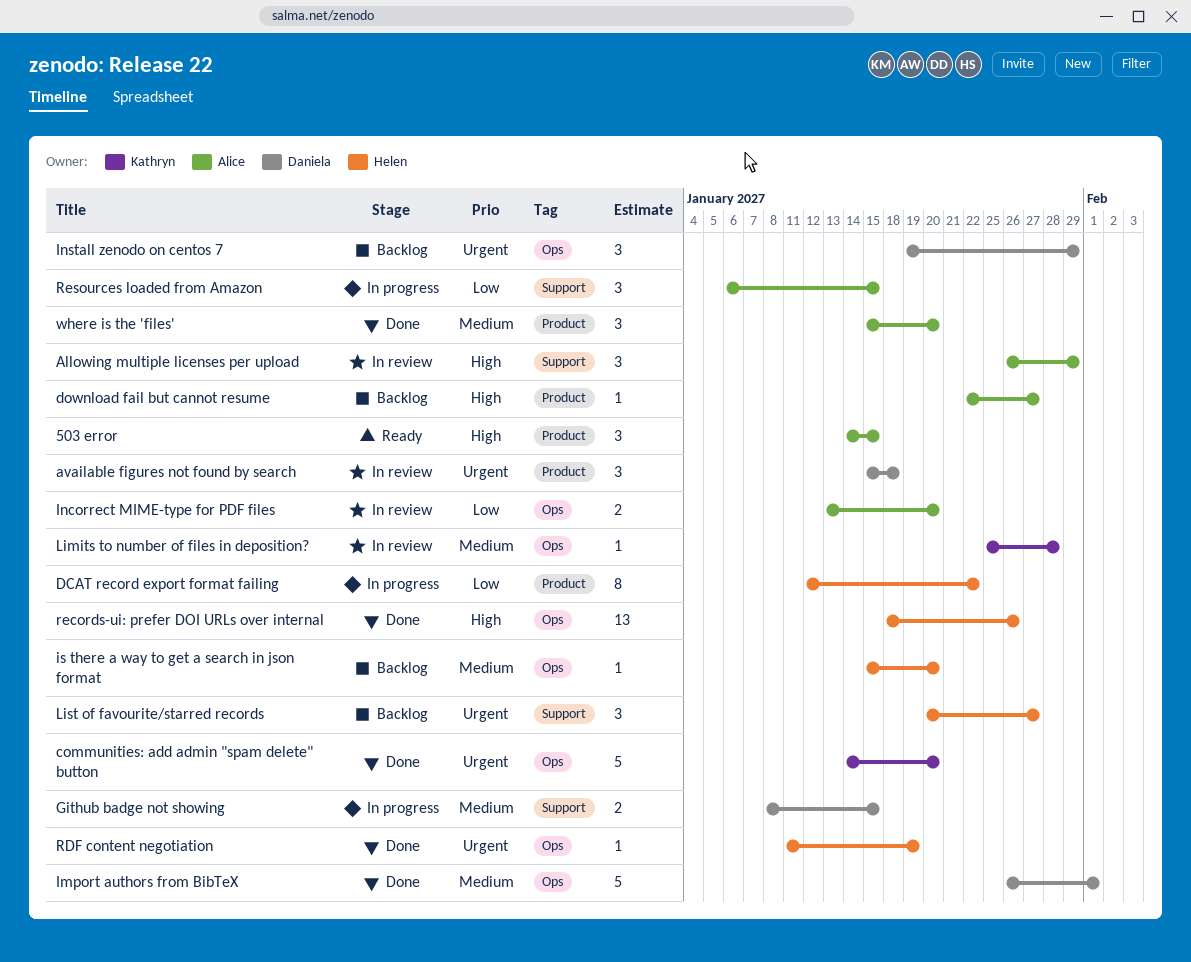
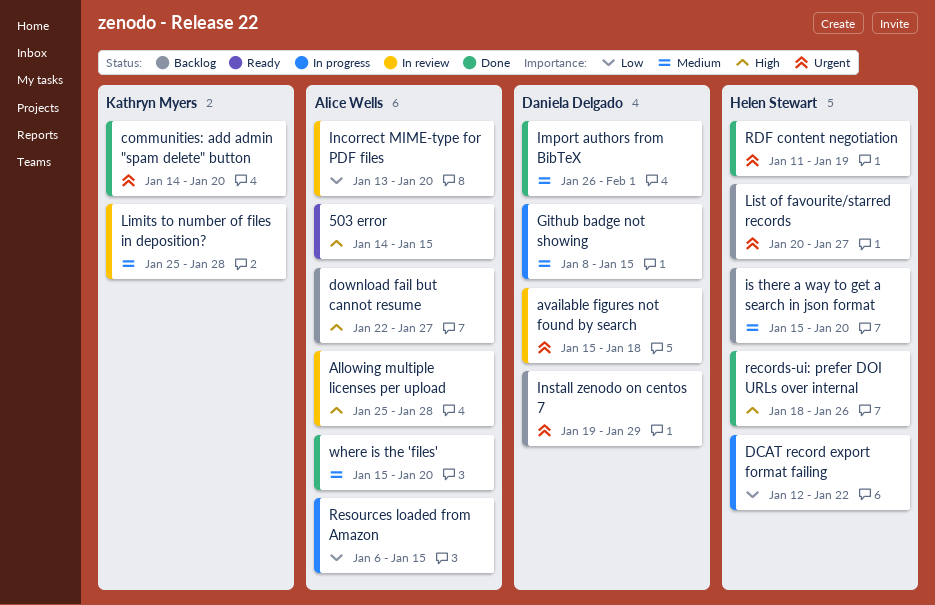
Allowing multiple licenses per upload, start: Jan 26 -> Jan 25
Allowing multiple licenses per upload, due: Jan 29 -> Jan 28

